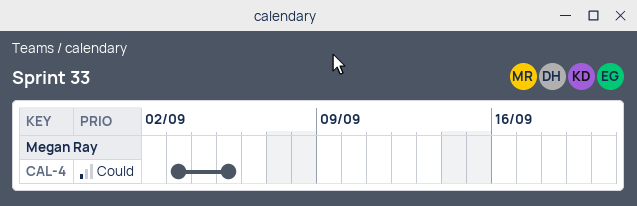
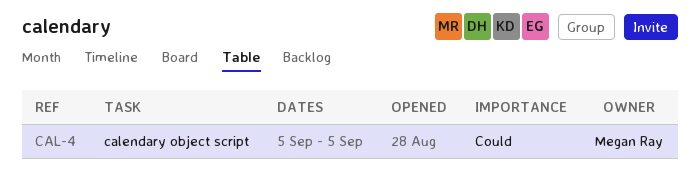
CAL-4, start: Sep 3 -> Sep 5

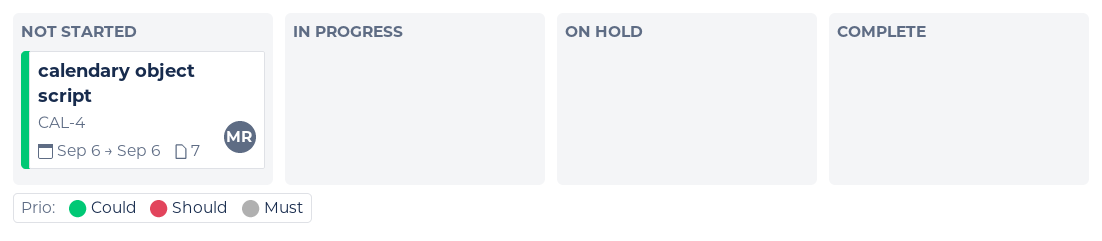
CAL-4, start: Sep 5 -> Sep 6
CAL-4, due: Sep 5 -> Sep 6

